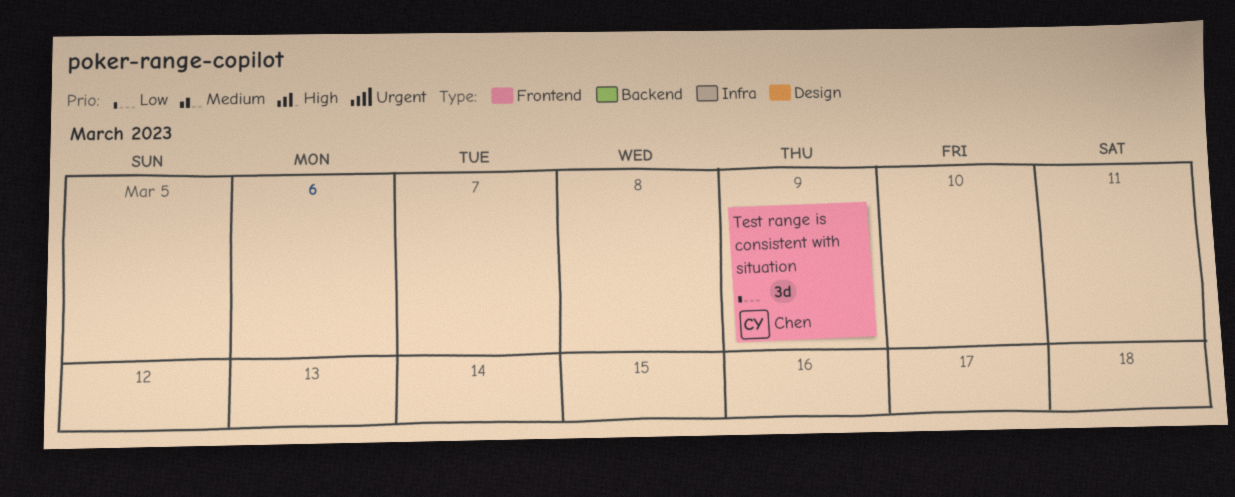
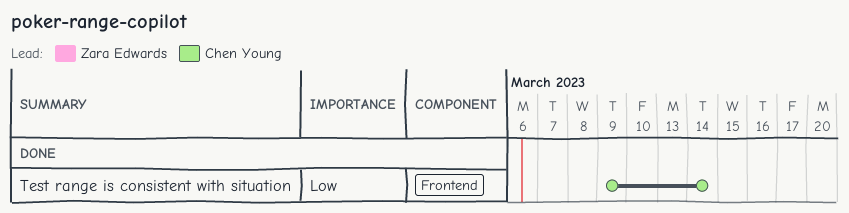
Test range is consistent with situation, due: Mar 9 -> Mar 14

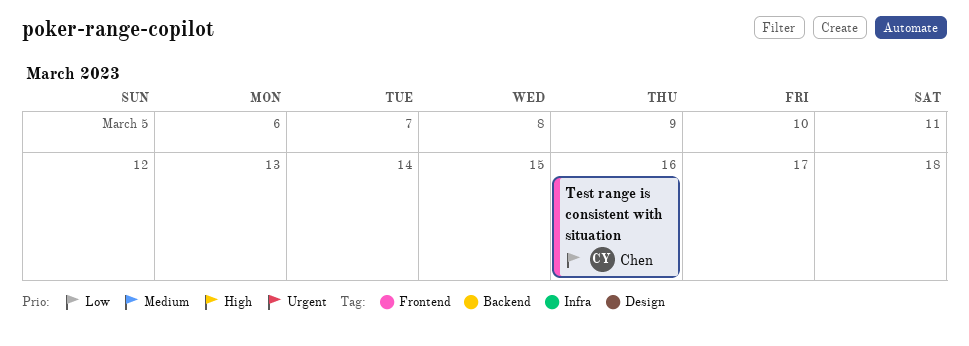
Test range is consistent with situation, due: Mar 14 -> Mar 16

